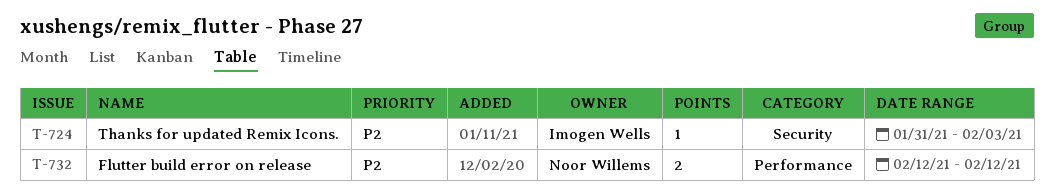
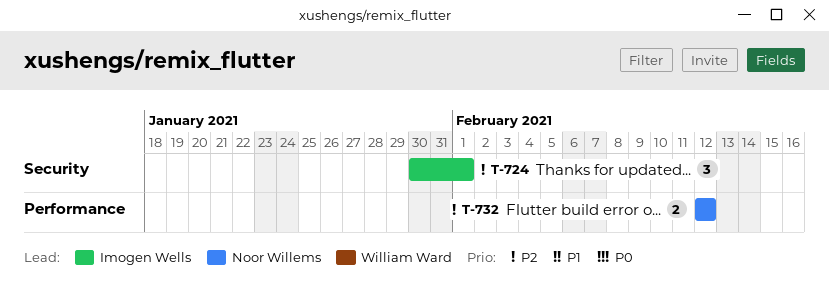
T-724, estimate: 1 -> 3
T-724, start: Jan 31 -> Jan 30
T-724, due: Feb 3 -> Feb 1

